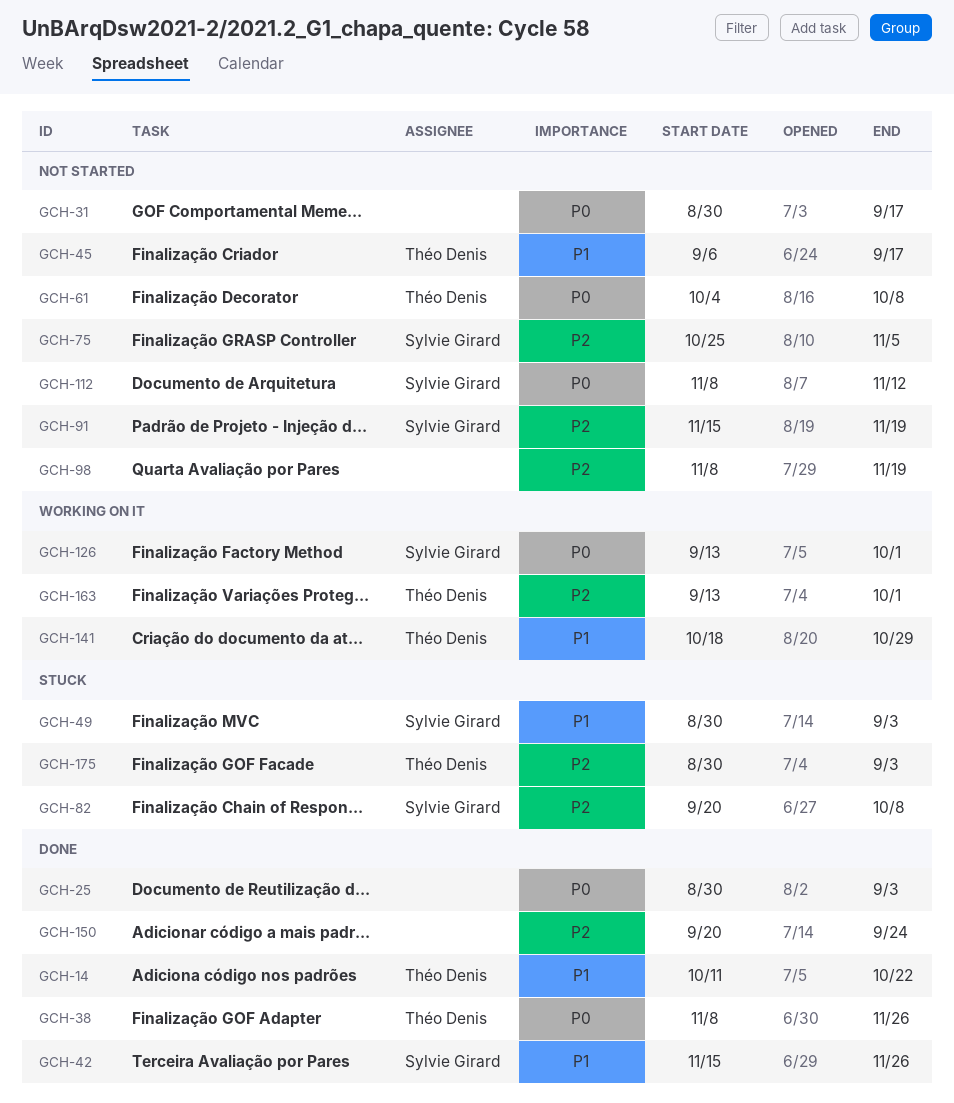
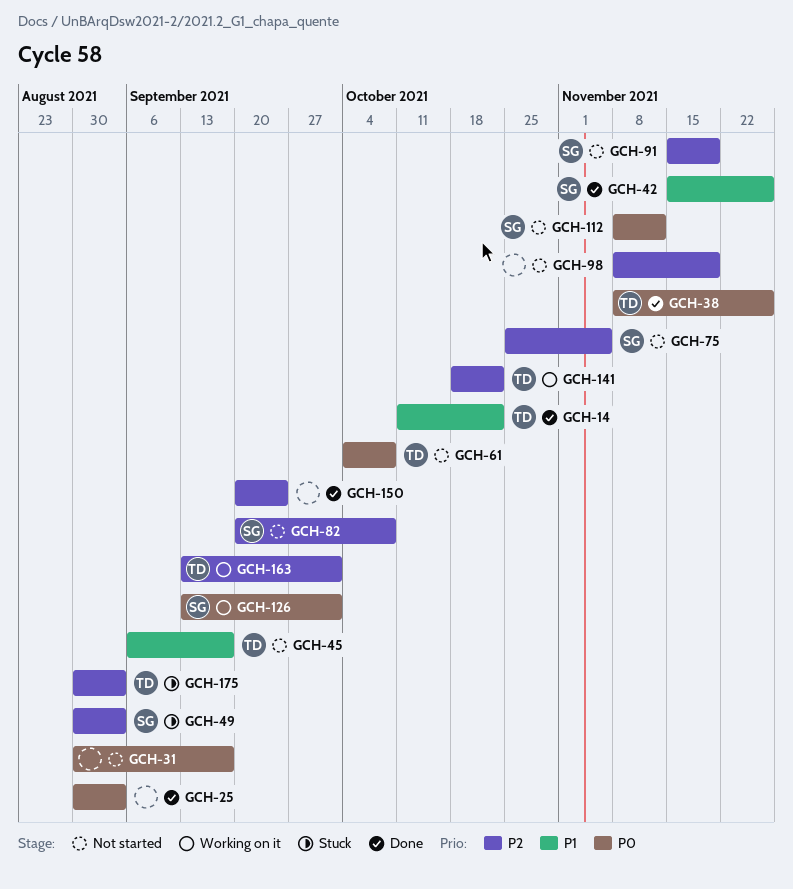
GCH-49, priority: P1 -> P2
GCH-82, status: Stuck -> Not started
GCH-141, priority: P1 -> P2
GCH-141, due: Oct 29 -> Oct 22

